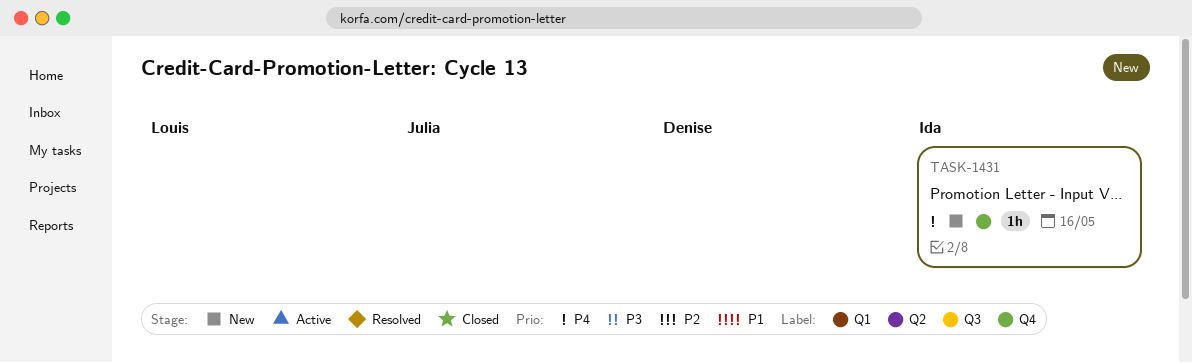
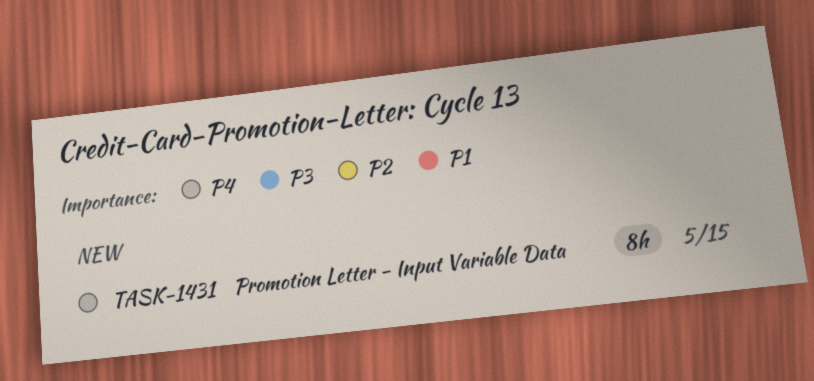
TASK-1431, estimate: 1h -> 8h
TASK-1431, due: May 16 -> May 15

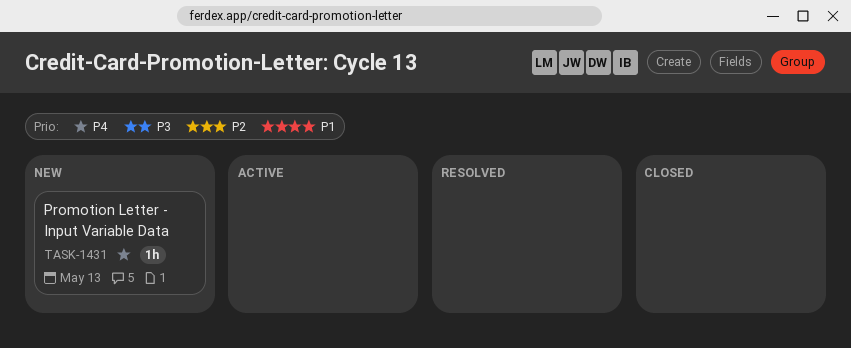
TASK-1431, estimate: 8h -> 1h
TASK-1431, due: May 15 -> May 13

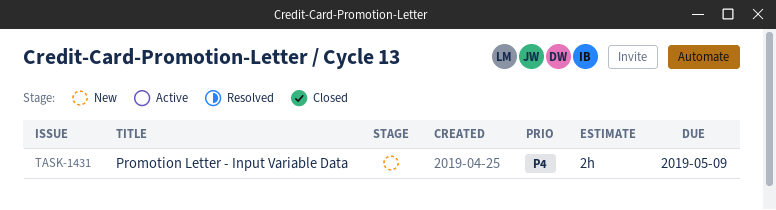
TASK-1431, estimate: 1h -> 2h
TASK-1431, due: May 13 -> May 9

